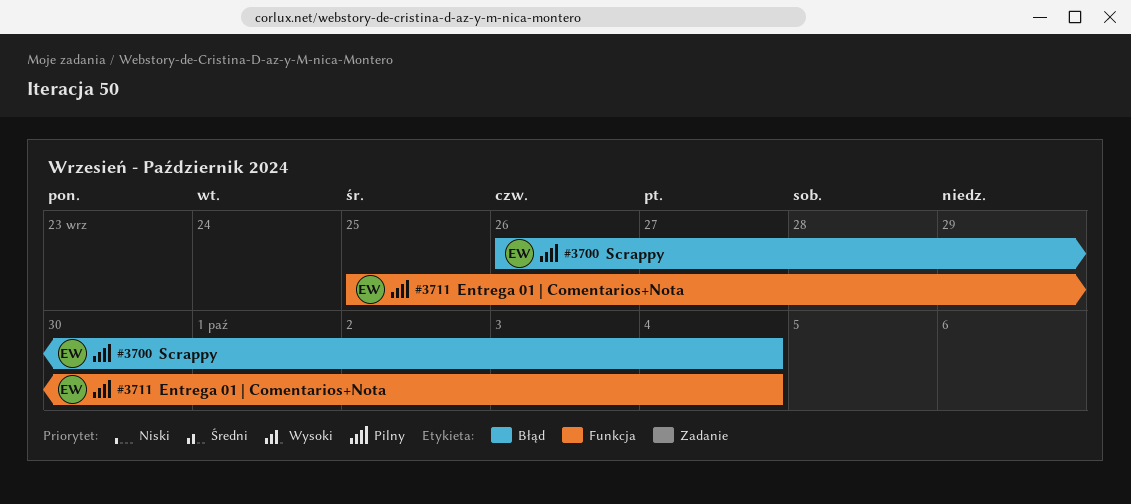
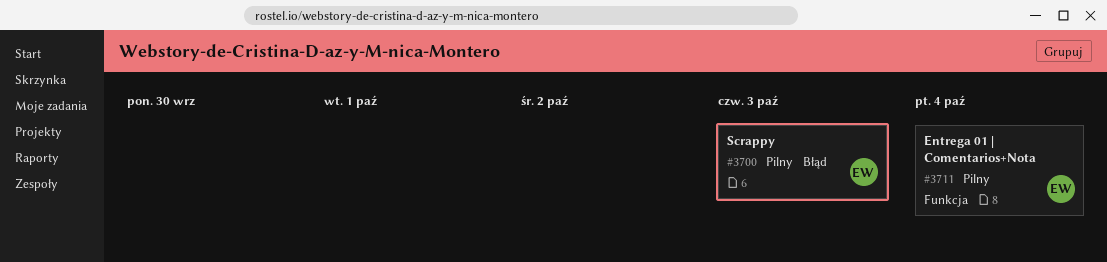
#3700, due: Oct 4 -> Oct 3

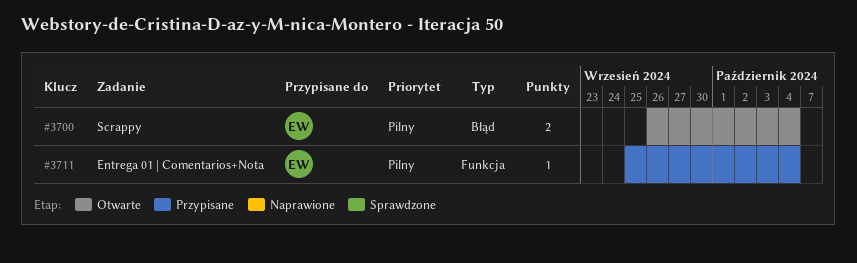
#3700, due: Oct 3 -> Oct 4

